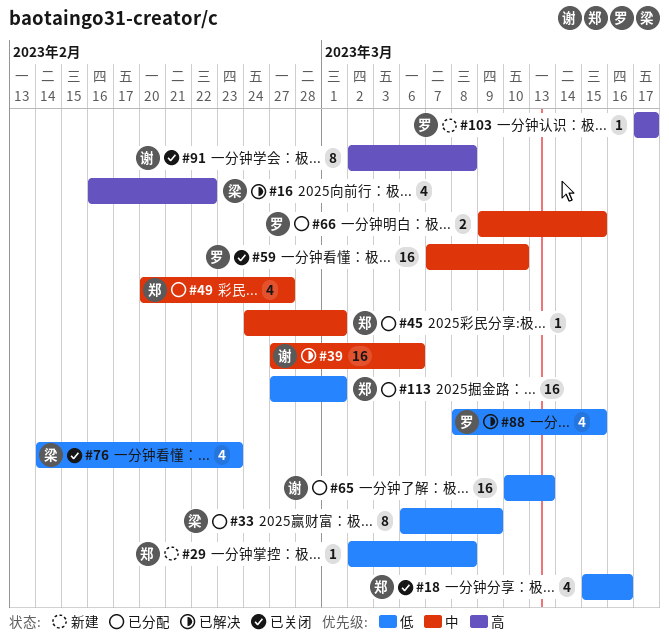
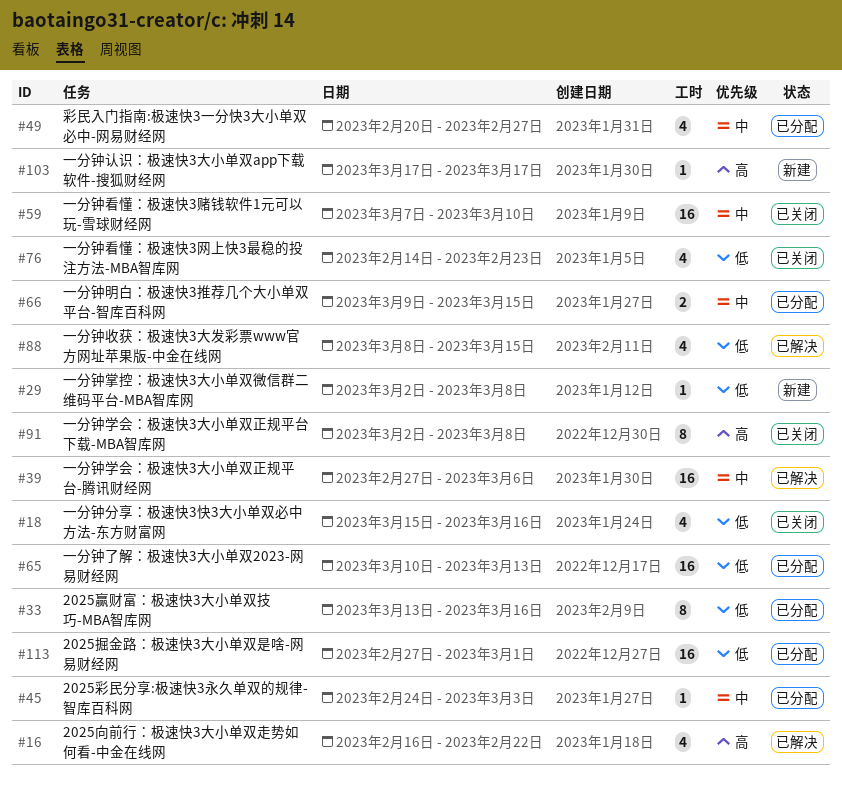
#33, start: Mar 6 -> Mar 13
#33, due: Mar 9 -> Mar 16
#45, due: Mar 1 -> Mar 3

